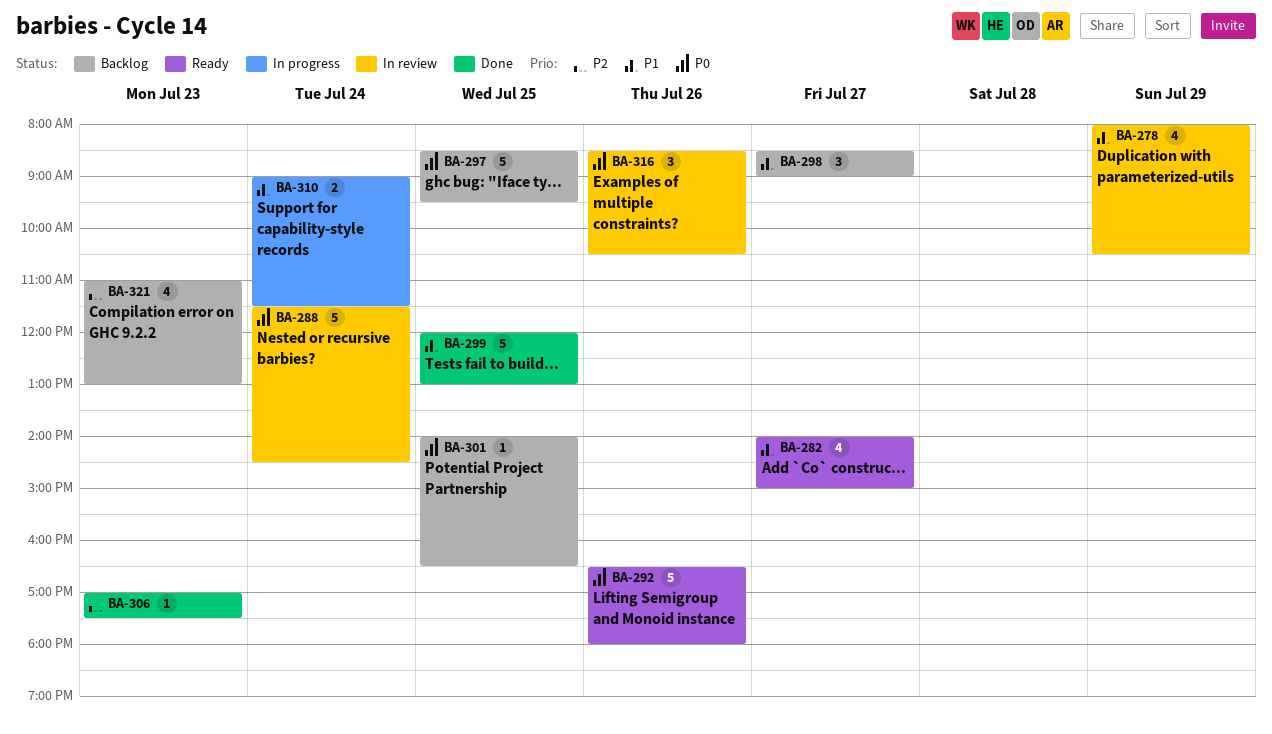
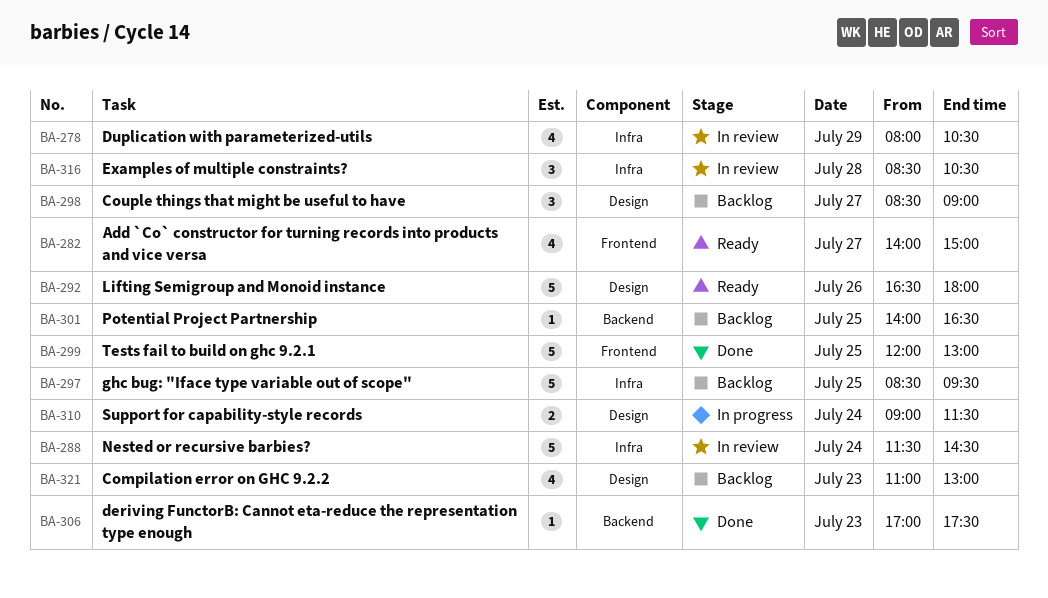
BA-316, day: Jul 26 -> Jul 28

